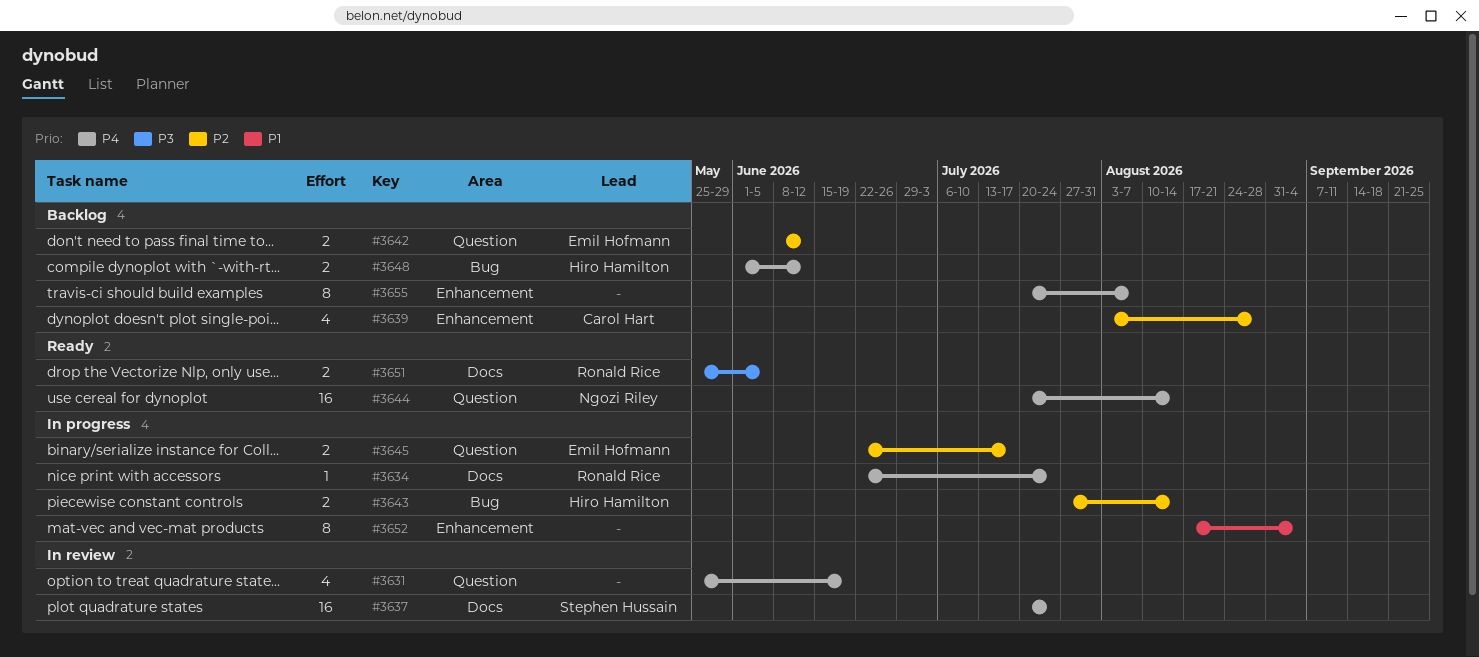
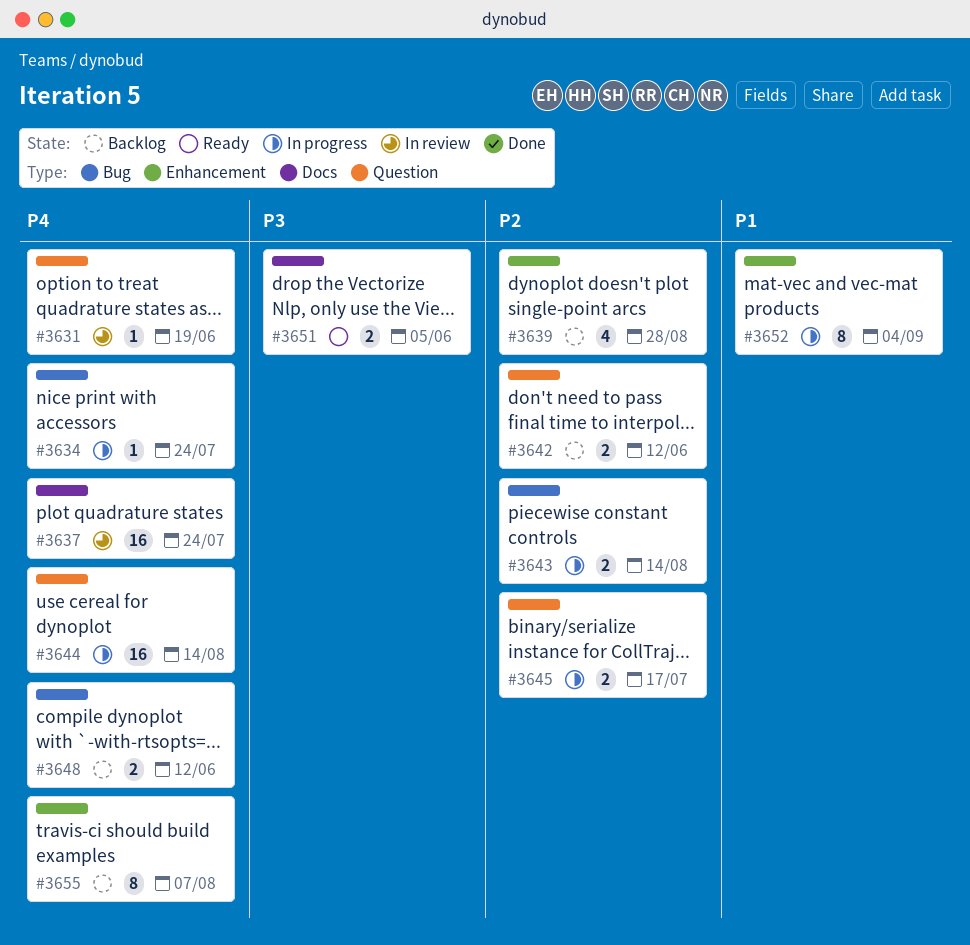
#3631, estimate: 4 -> 1
#3634, label: Docs -> Bug
#3644, status: Ready -> In progress

